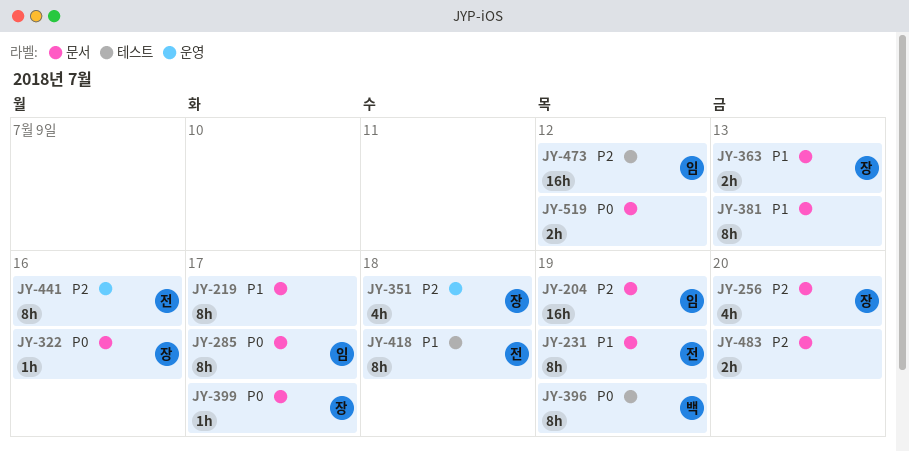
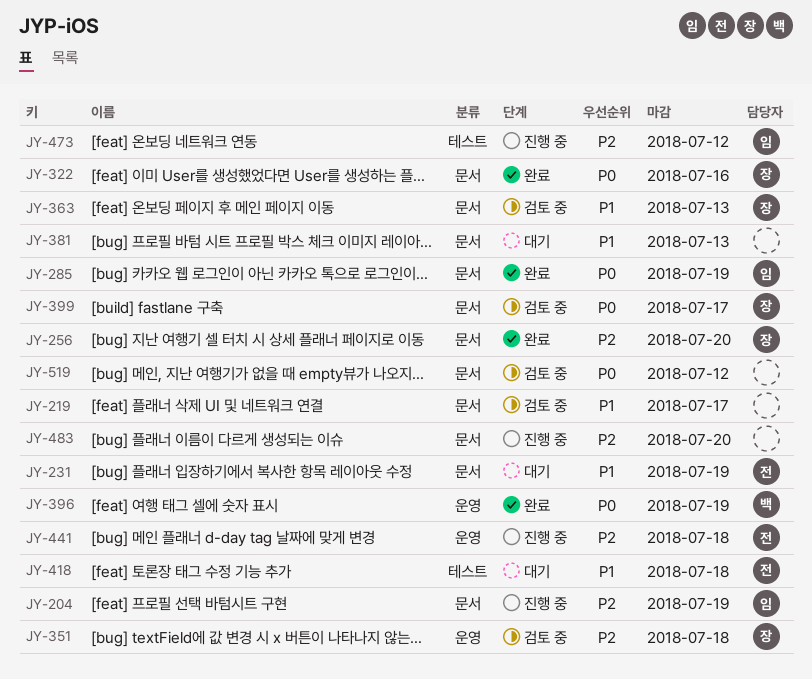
JY-285, due: Jul 17 -> Jul 19
JY-396, label: 테스트 -> 운영
JY-441, due: Jul 16 -> Jul 18

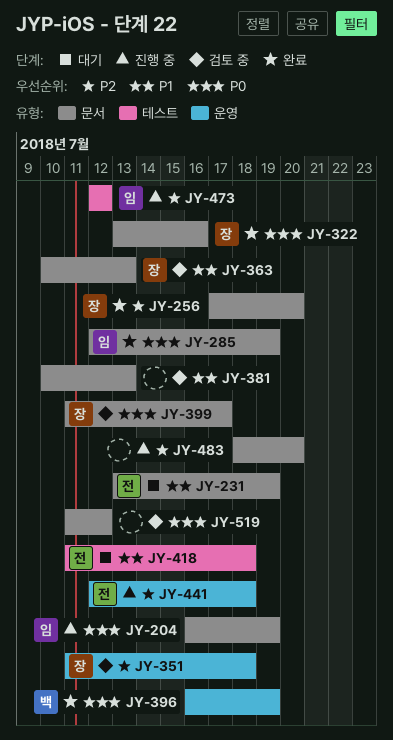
JY-204, priority: P2 -> P0
JY-219: present -> none
JY-381, status: 대기 -> 검토 중

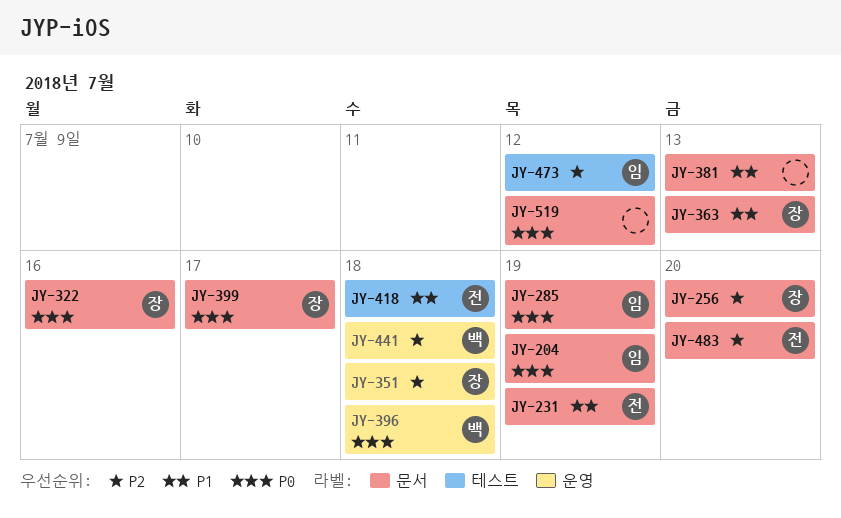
JY-396, due: Jul 19 -> Jul 18
JY-441, owner: 전 -> 백
JY-483, owner: none -> 전

